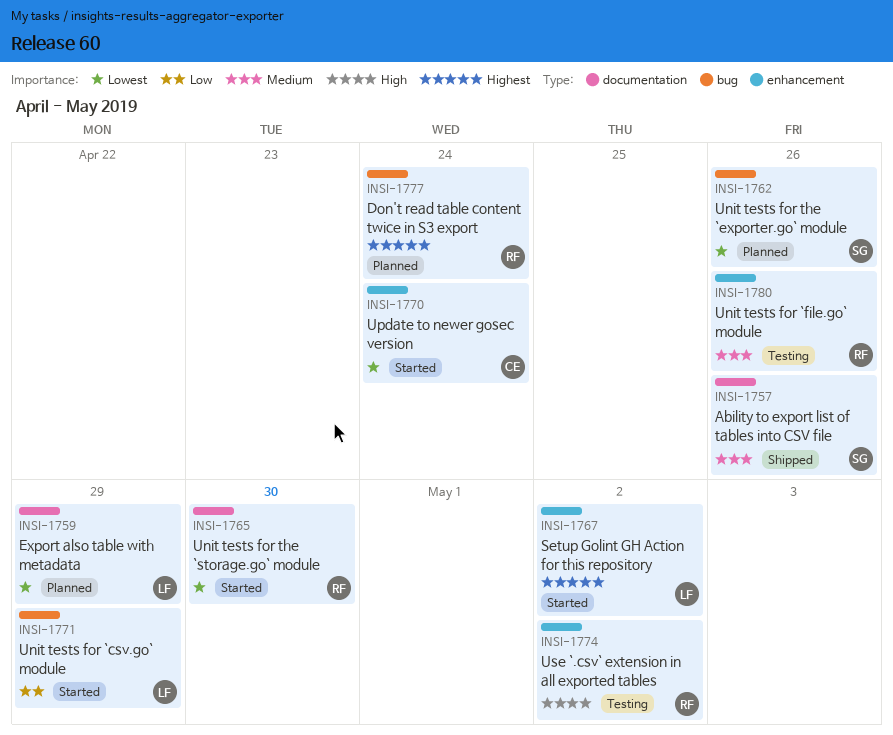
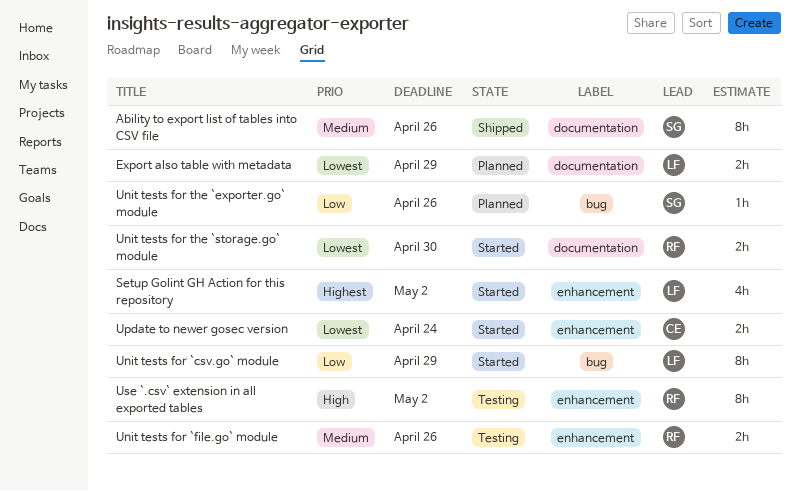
Don't read table content twice in S3 export: present -> none
Unit tests for the `exporter.go` module, priority: Lowest -> Low

